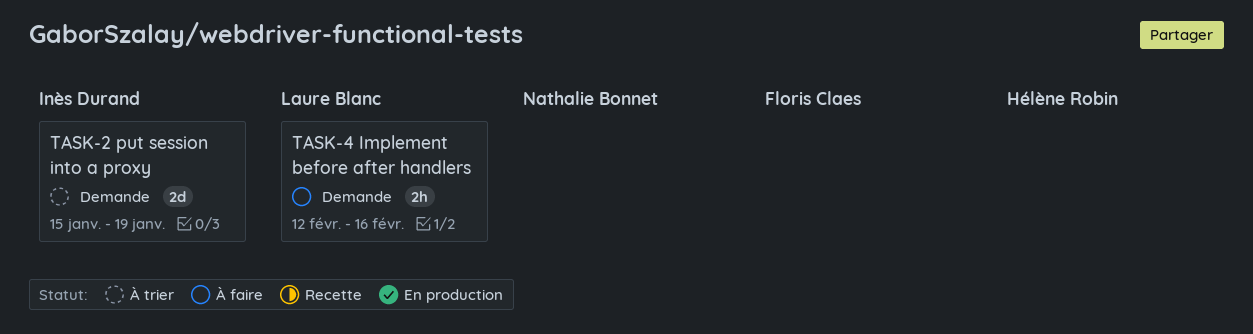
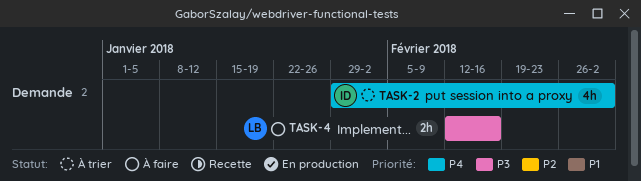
TASK-2, estimate: 2d -> 4h
TASK-2, start: Jan 15 -> Jan 29
TASK-2, due: Jan 19 -> Mar 2

